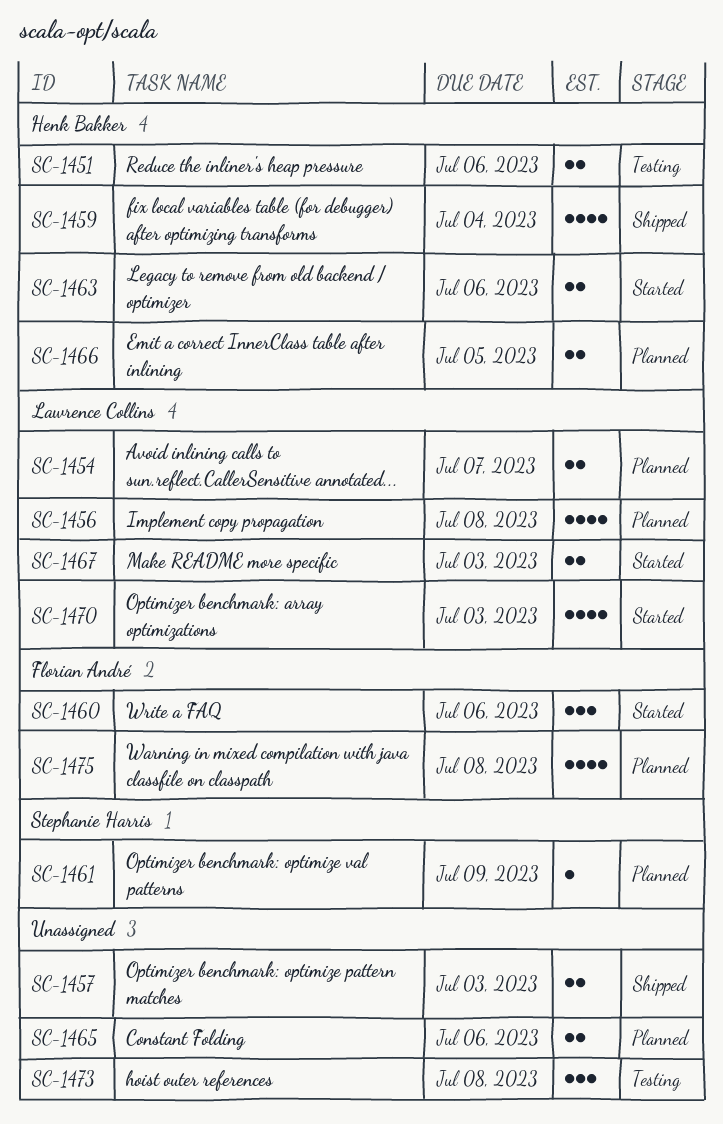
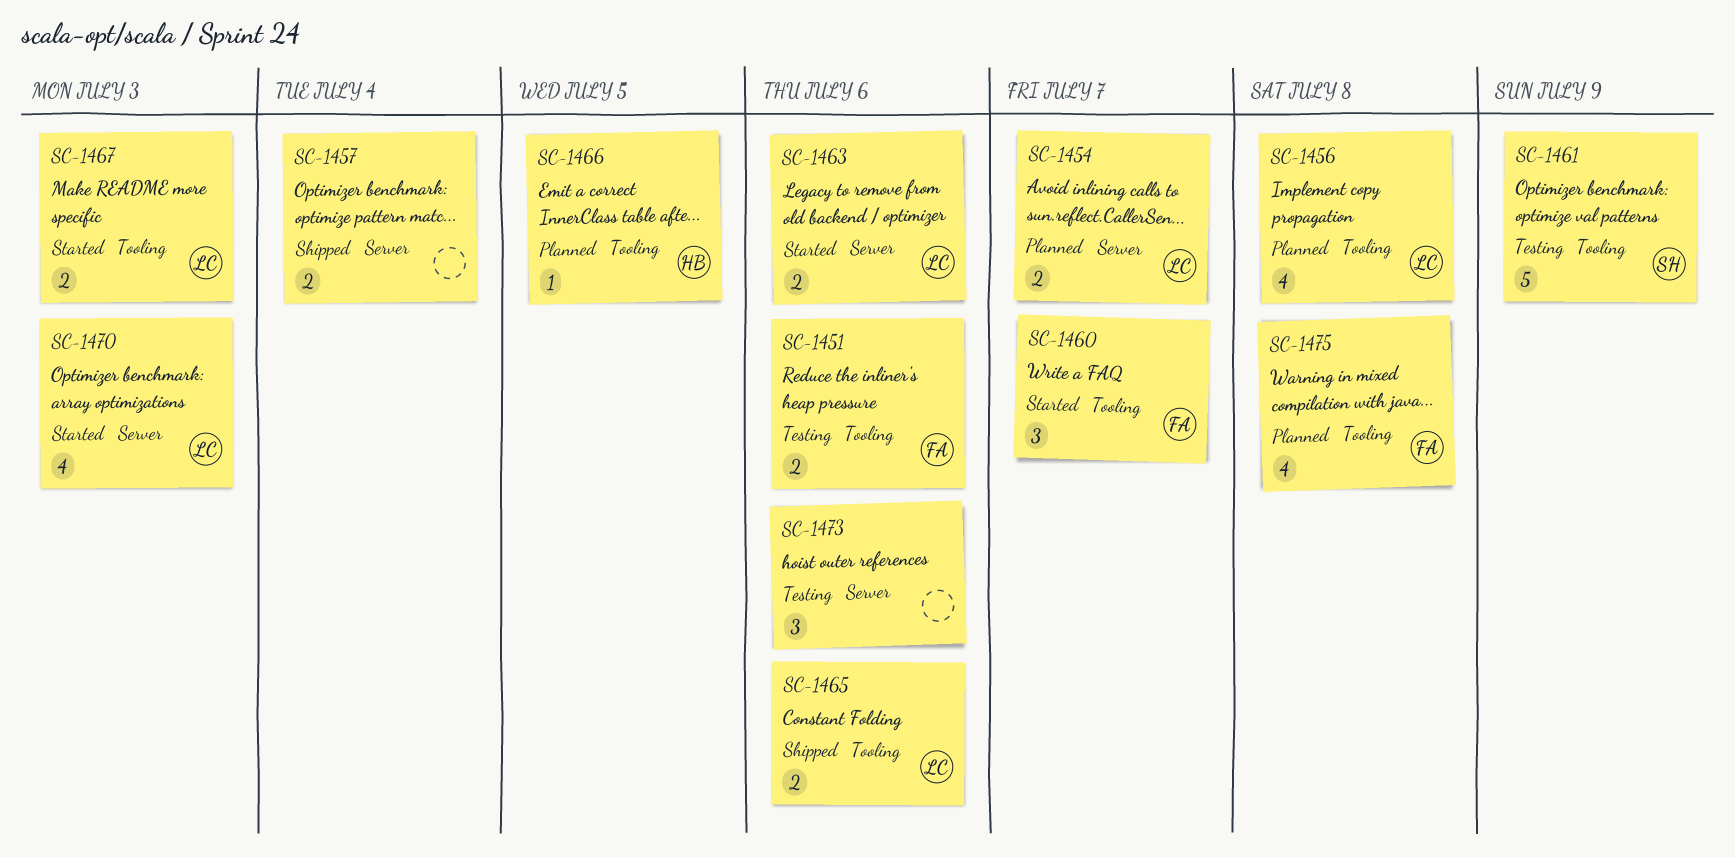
SC-1451, owner: Henk Bakker -> Florian André
SC-1457, due: Jul 3 -> Jul 4
SC-1459: present -> none
SC-1460, due: Jul 6 -> Jul 7
SC-1461, status: Planned -> Testing
SC-1461, estimate: 1 -> 5
SC-1463, owner: Henk Bakker -> Lawrence Collins
SC-1465, status: Planned -> Shipped
SC-1465, owner: none -> Lawrence Collins
SC-1466, estimate: 2 -> 1
SC-1473, due: Jul 8 -> Jul 6

